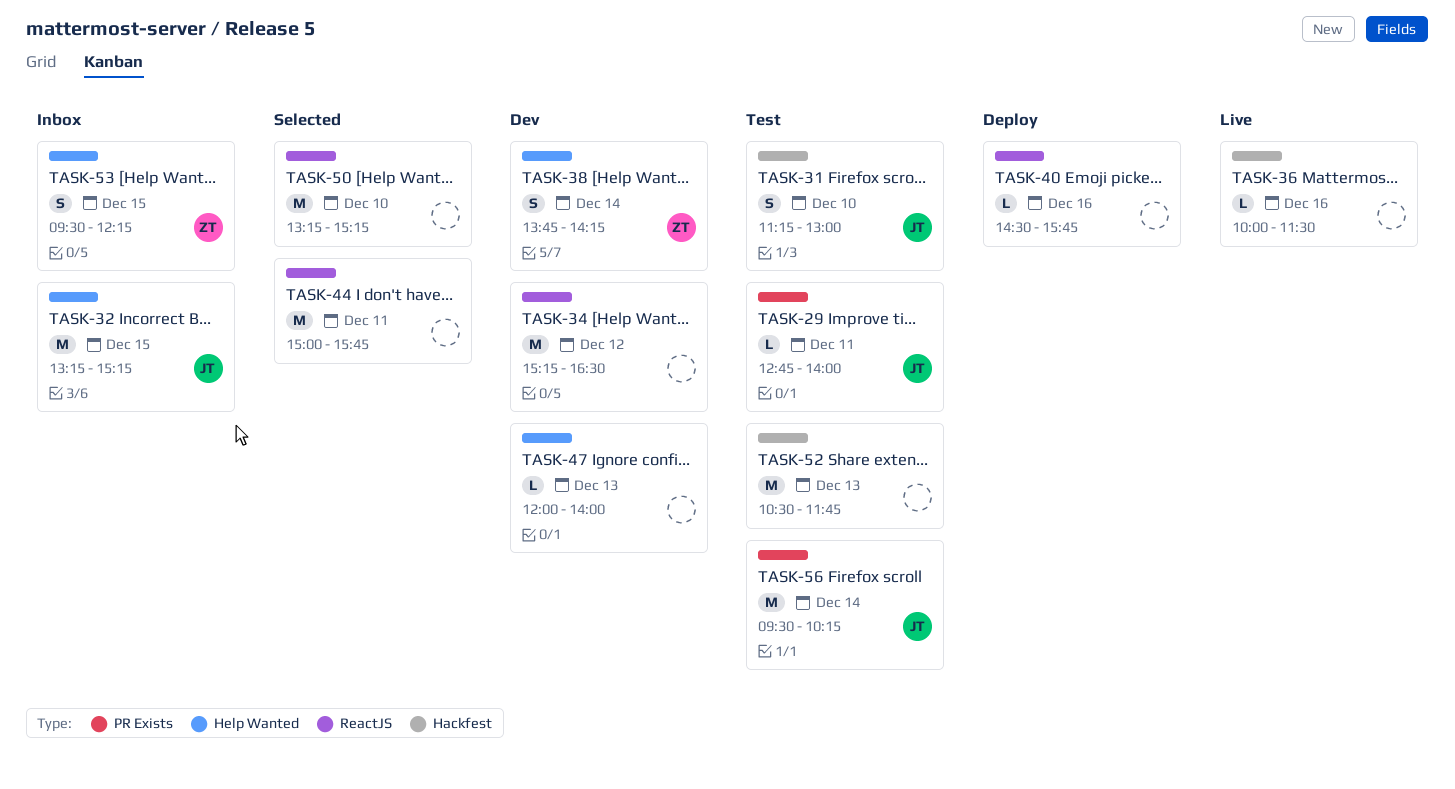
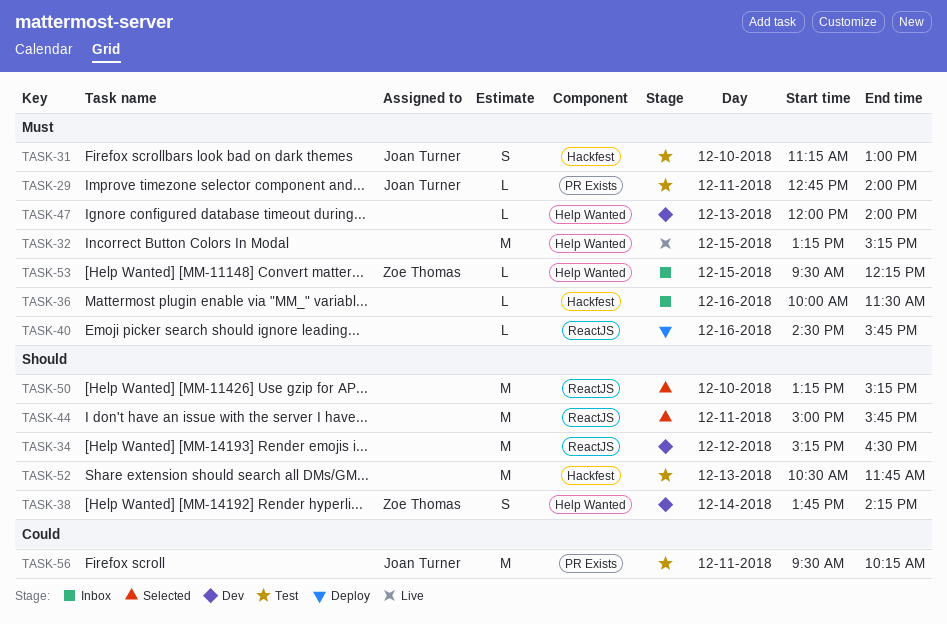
TASK-32, status: Inbox -> Live
TASK-32, owner: Joan Turner -> none
TASK-36, status: Live -> Inbox
TASK-53, estimate: S -> L
TASK-56, day: Dec 14 -> Dec 11

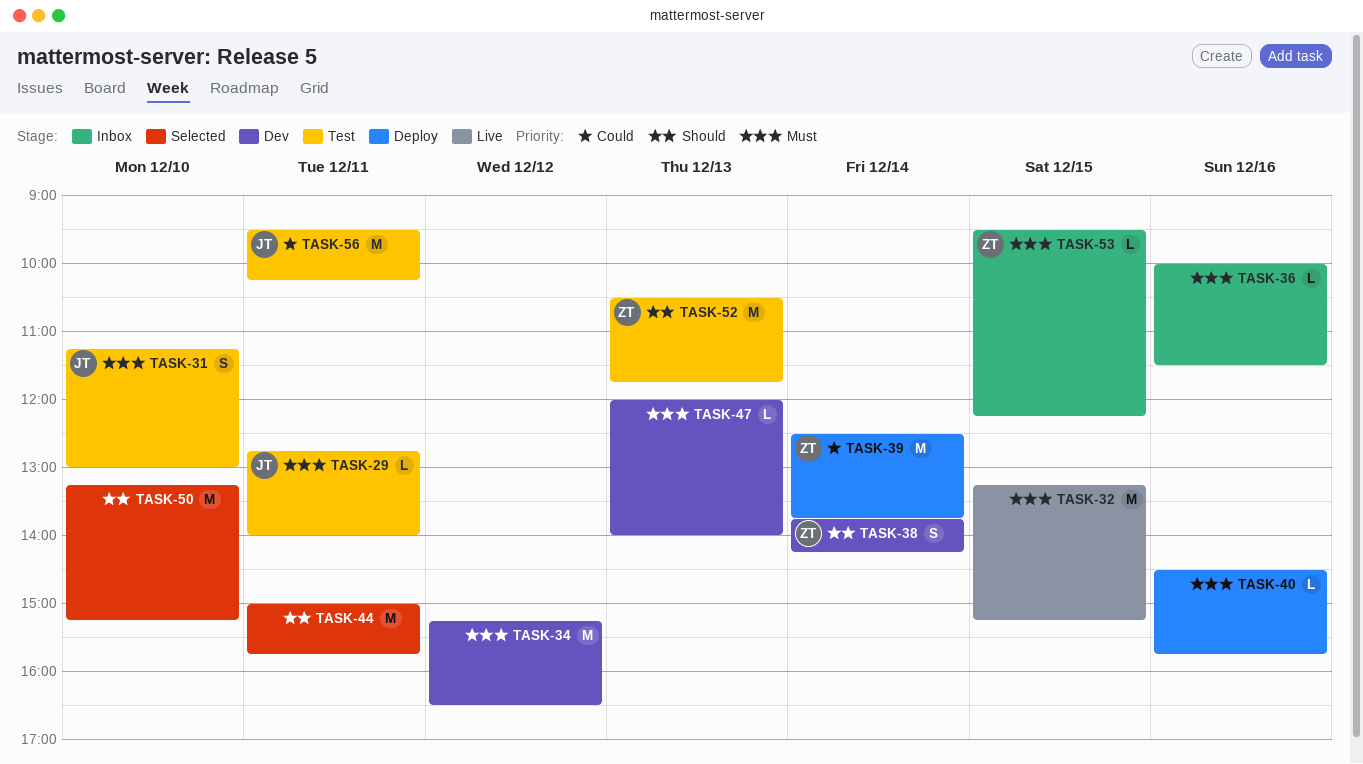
TASK-34, priority: Should -> Must
TASK-39: none -> present
TASK-52, owner: none -> Zoe Thomas

